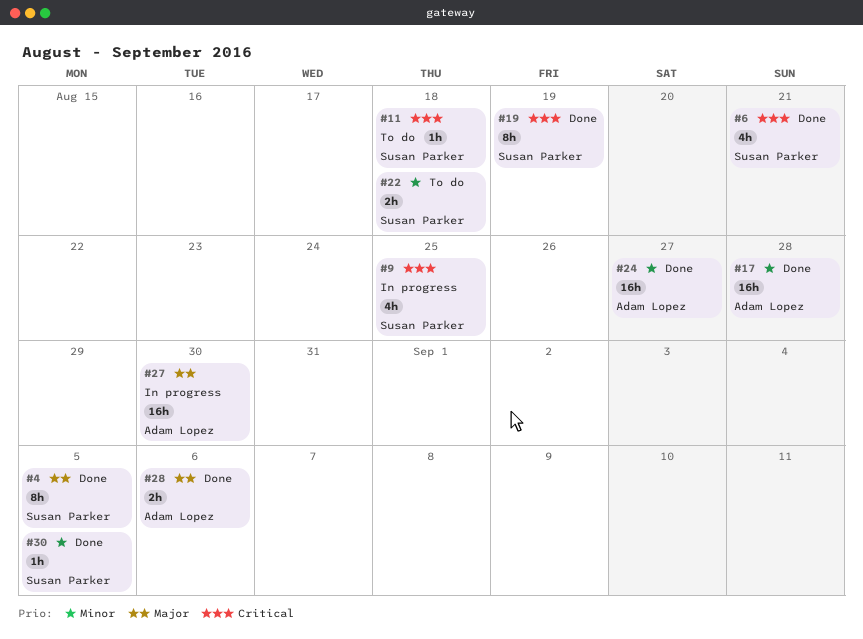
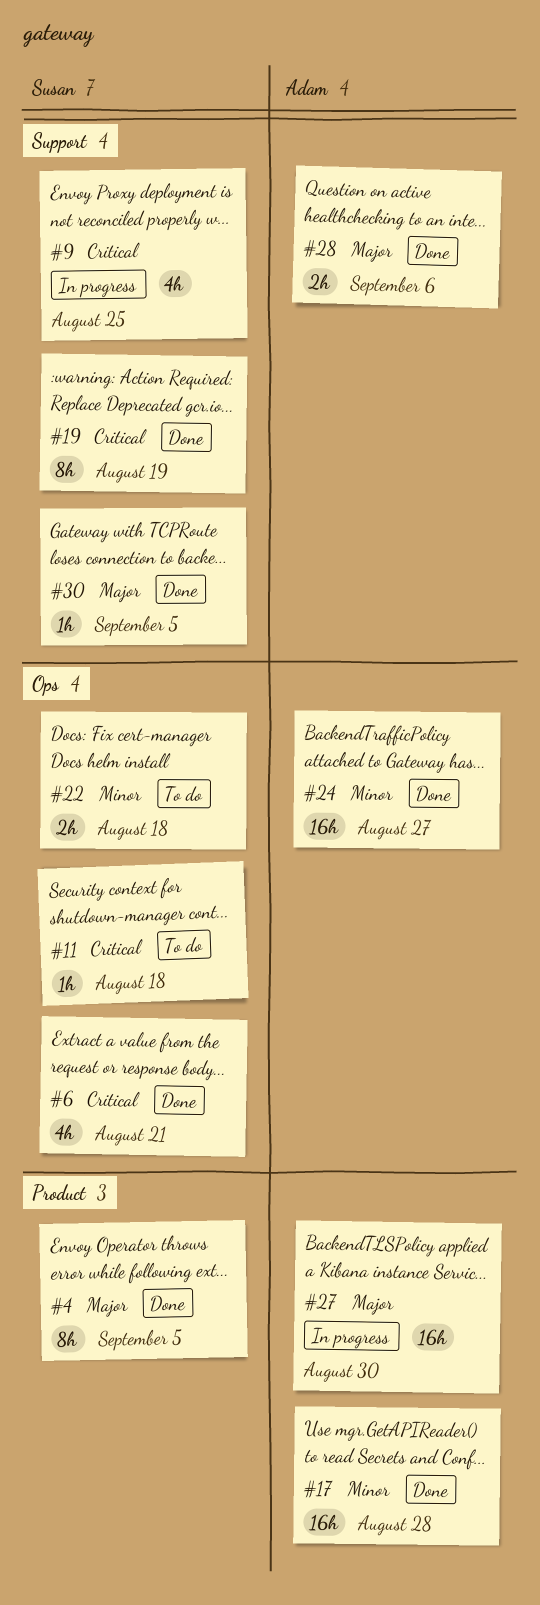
#30, priority: Minor -> Major

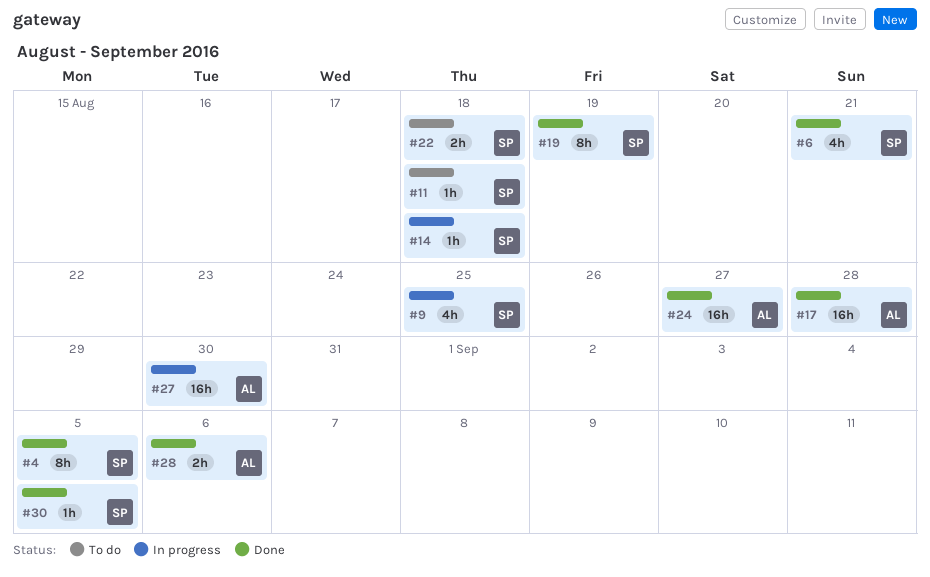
#14: none -> present

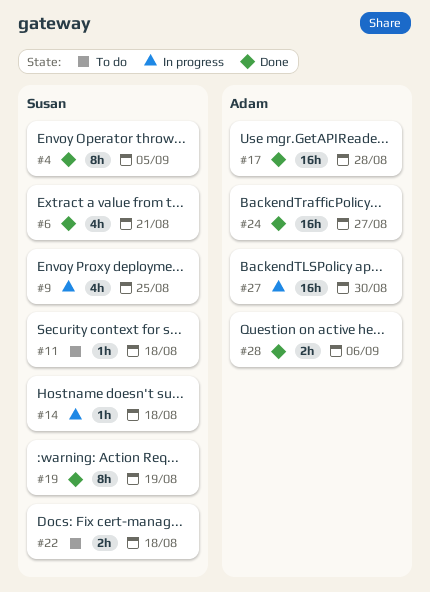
#30: present -> none

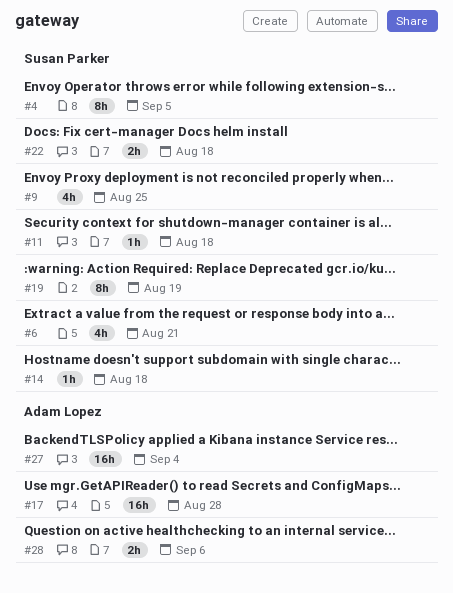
#24: present -> none
#27, due: Aug 30 -> Sep 4

